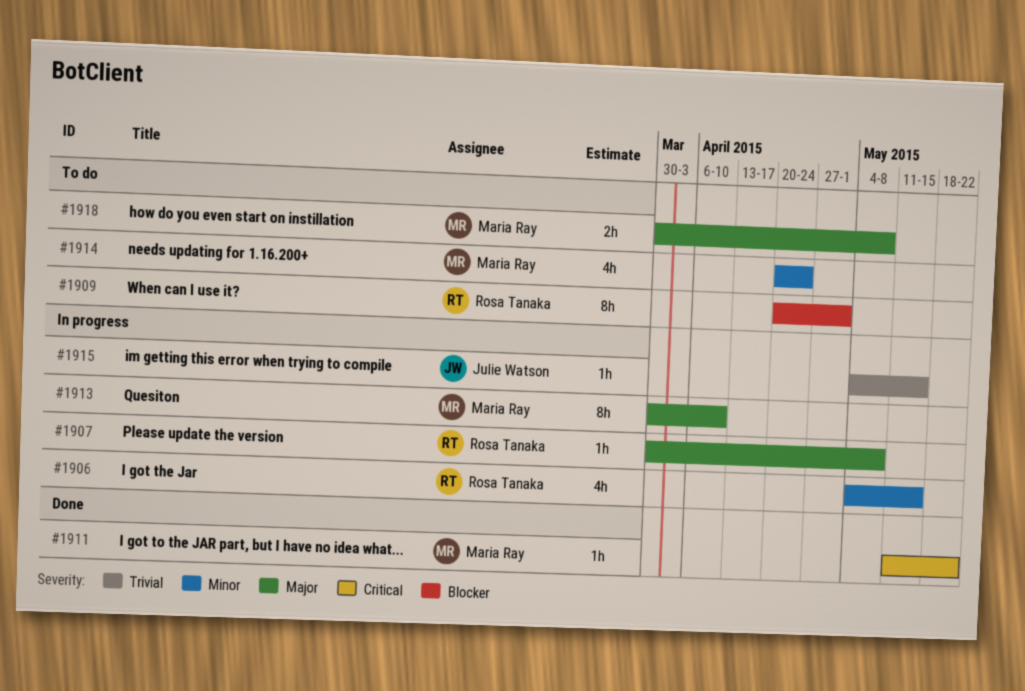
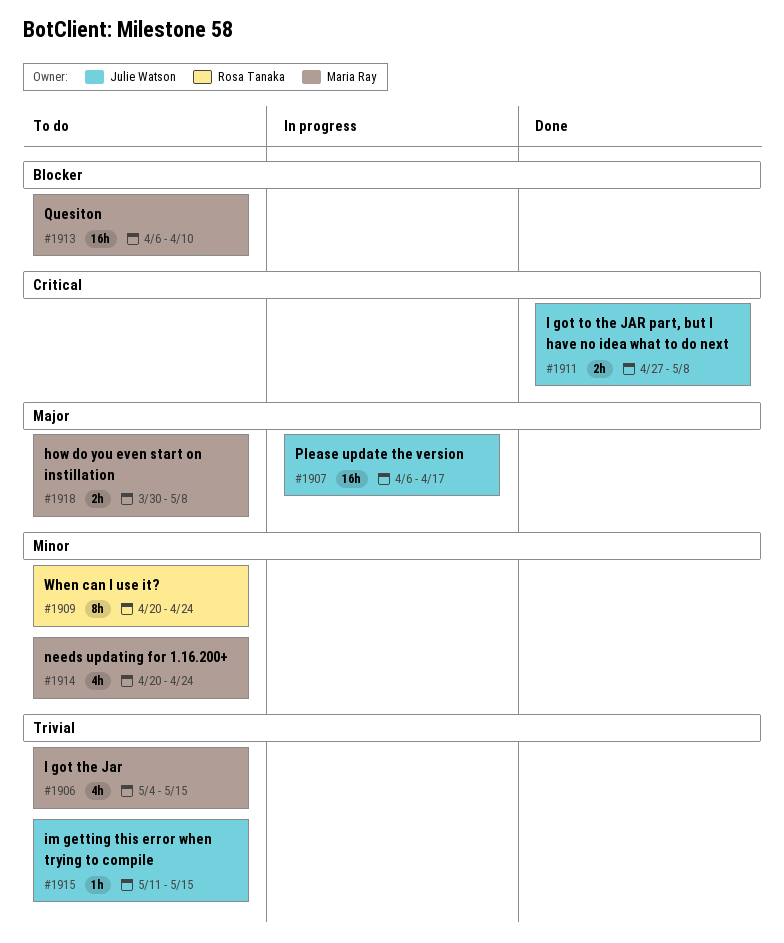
#1906, status: In progress -> To do
#1906, owner: Rosa Tanaka -> Maria Ray
#1906, priority: Minor -> Trivial
#1907, owner: Rosa Tanaka -> Julie Watson
#1907, estimate: 1h -> 16h
#1907, start: Mar 30 -> Apr 6
#1907, due: May 8 -> Apr 17
#1909, priority: Blocker -> Minor
#1909, due: May 1 -> Apr 24
#1911, owner: Maria Ray -> Julie Watson
#1911, estimate: 1h -> 2h
#1911, start: May 11 -> Apr 27
#1911, due: May 22 -> May 8
#1913, status: In progress -> To do
#1913, priority: Major -> Blocker
#1913, estimate: 8h -> 16h
#1913, start: Mar 30 -> Apr 6
#1915, status: In progress -> To do
#1915, start: May 4 -> May 11

